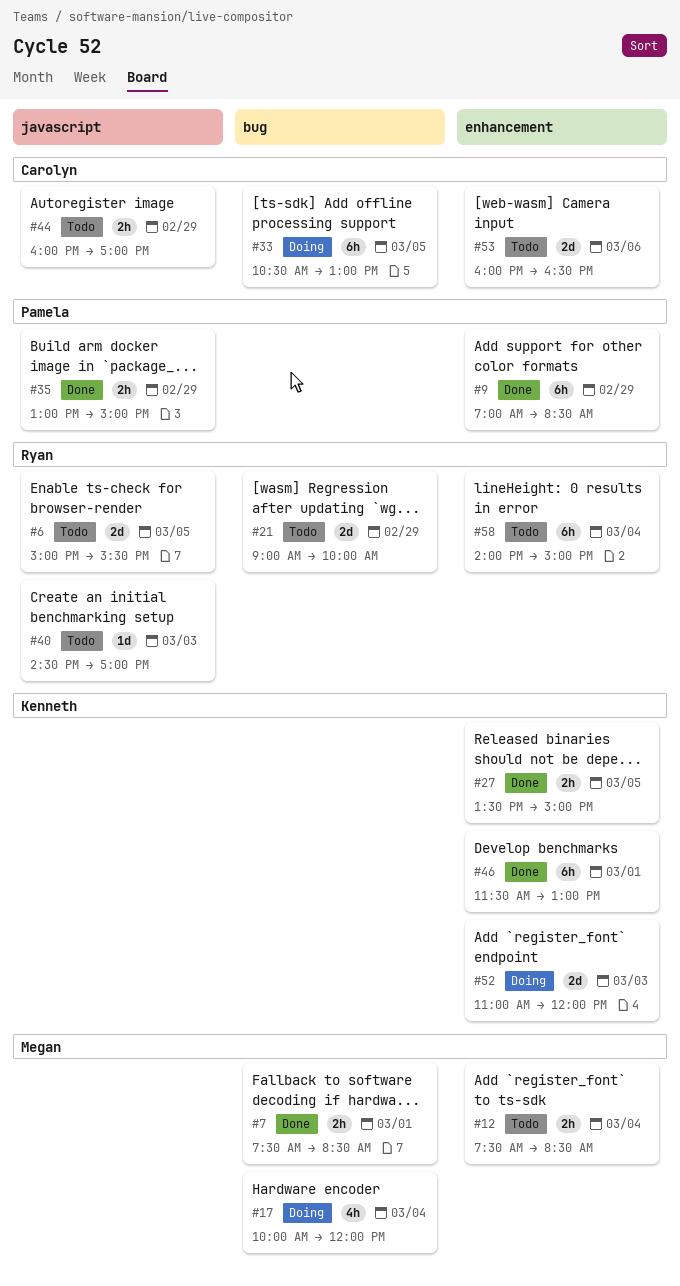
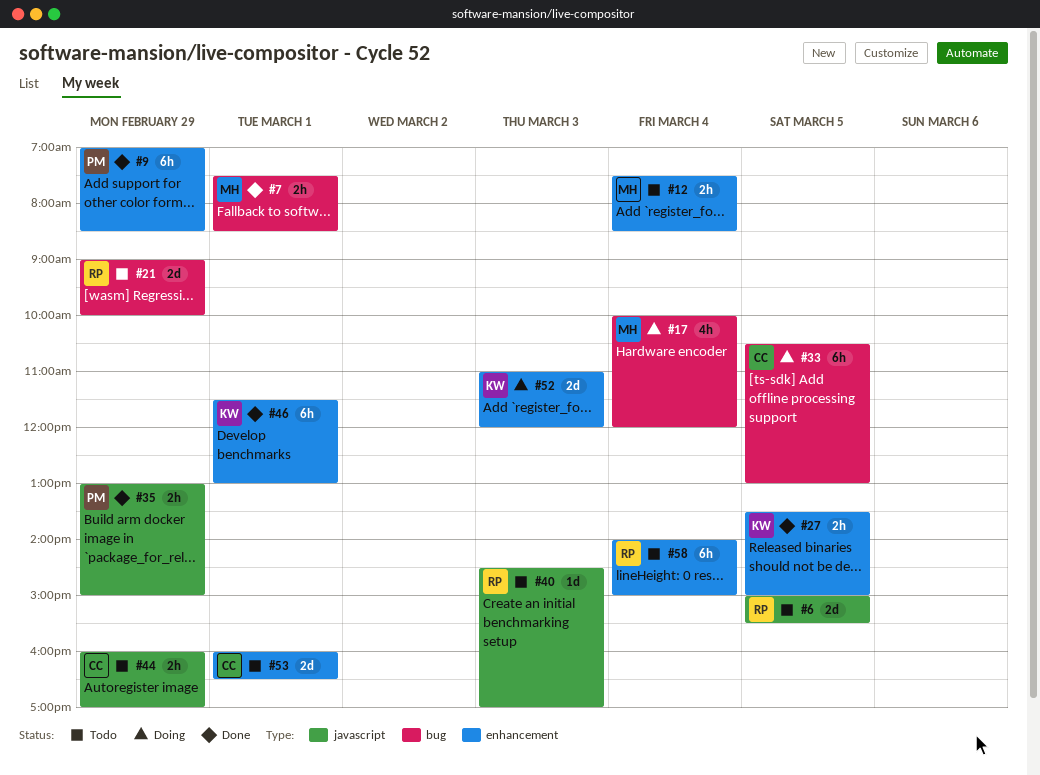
#53, day: Mar 6 -> Mar 1

